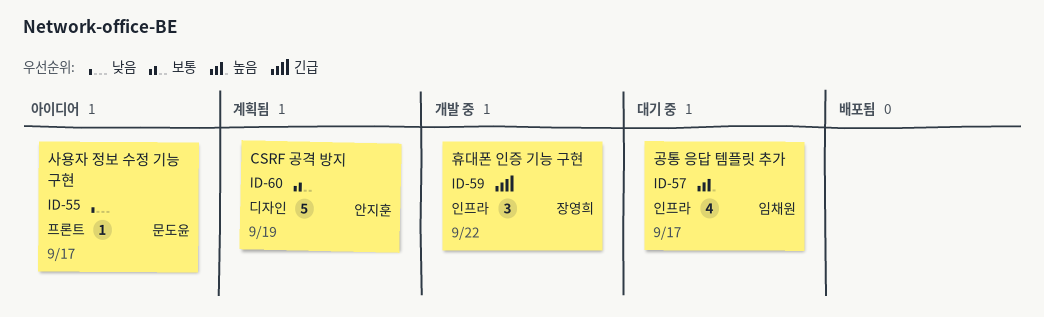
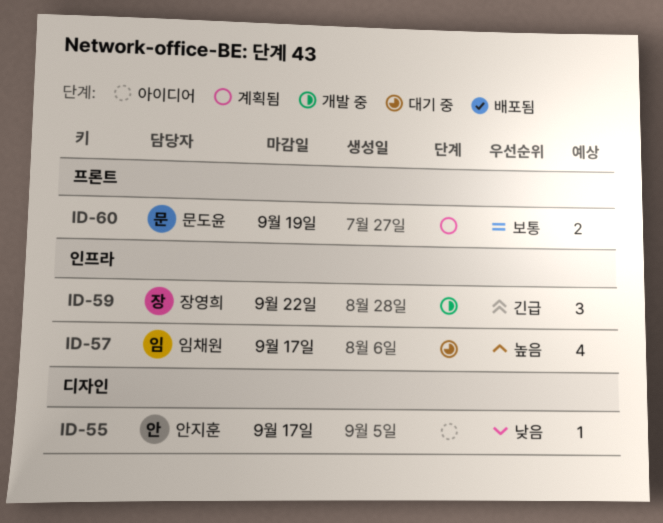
ID-55, owner: 문도윤 -> 안지훈
ID-55, label: 프론트 -> 디자인
ID-60, owner: 안지훈 -> 문도윤
ID-60, label: 디자인 -> 프론트
ID-60, estimate: 5 -> 2

